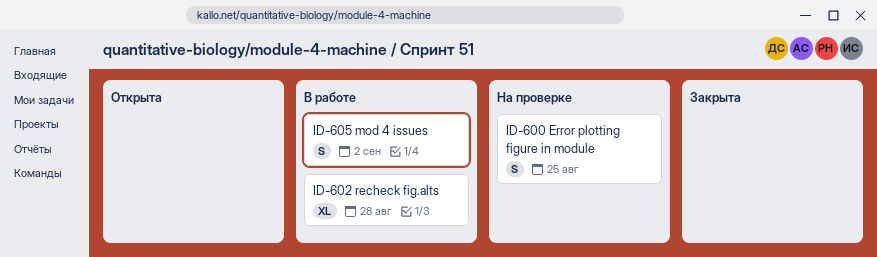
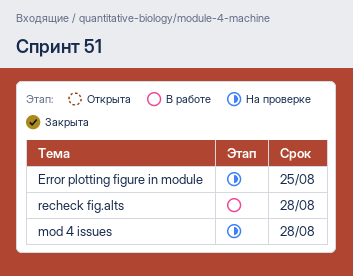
mod 4 issues, status: В работе -> На проверке
mod 4 issues, due: Sep 2 -> Aug 28

